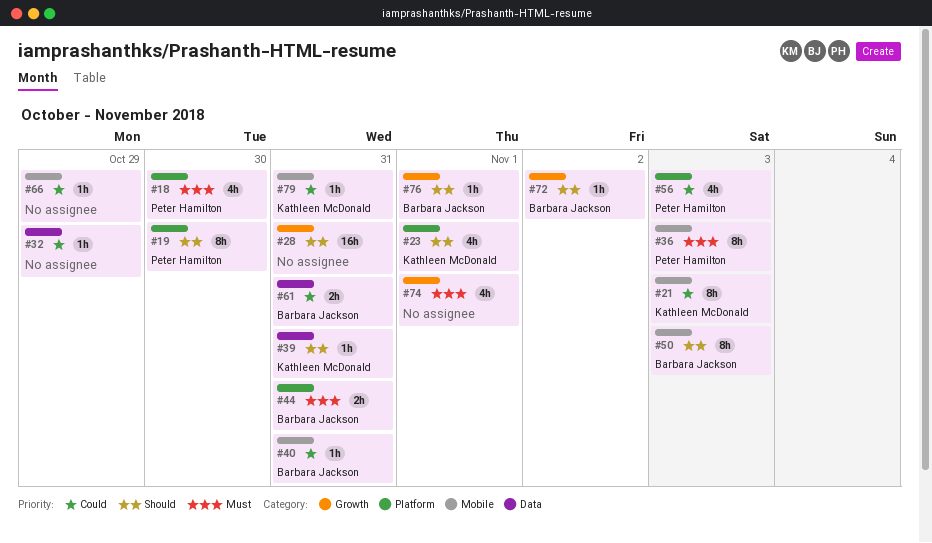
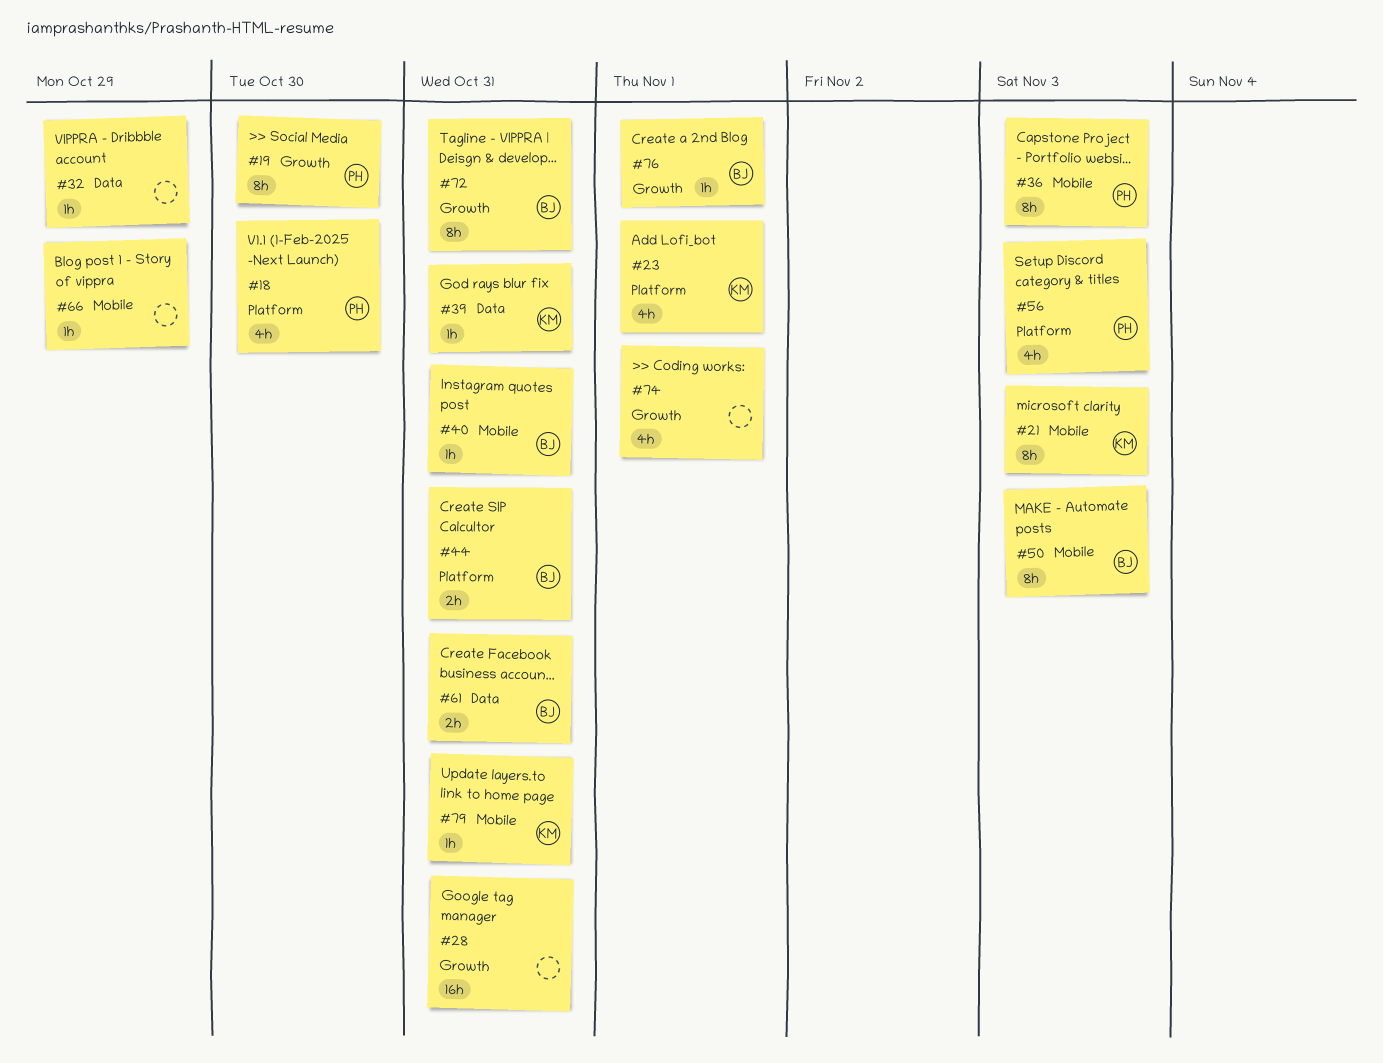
#19, label: Platform -> Growth
#72, estimate: 1h -> 8h
#72, due: Nov 2 -> Oct 31

